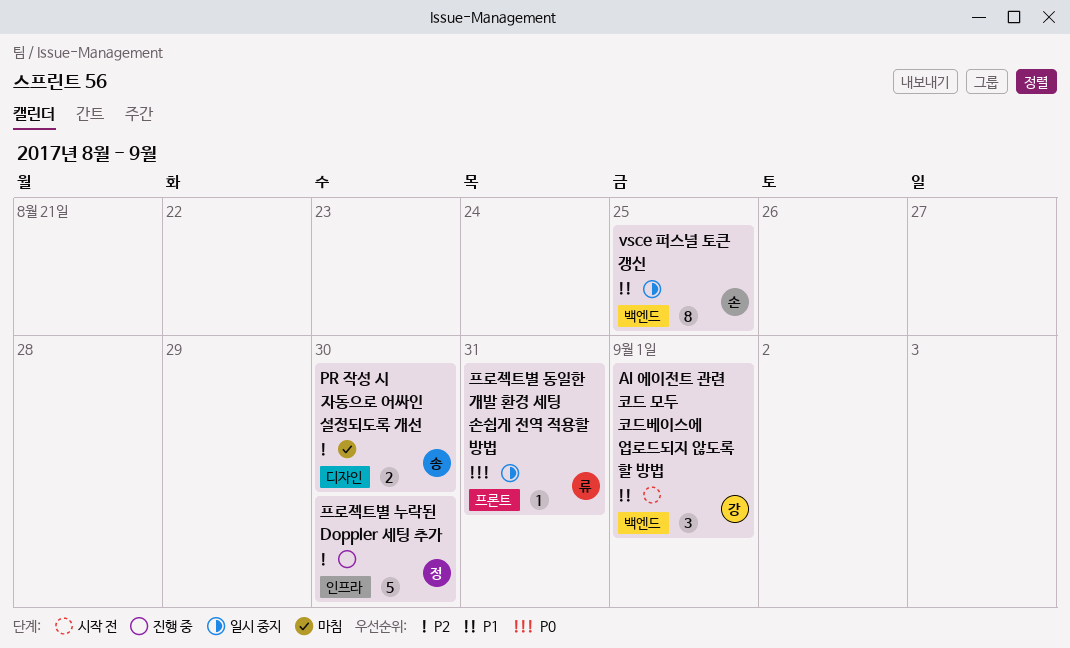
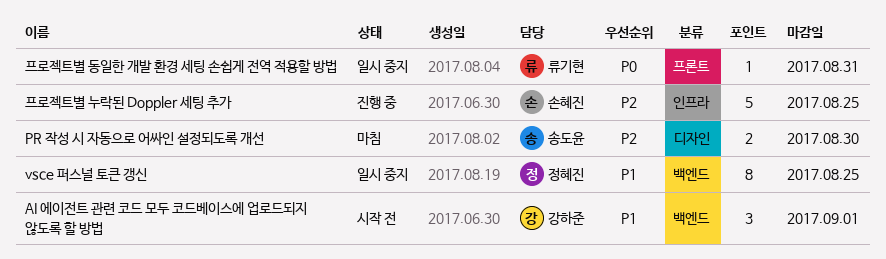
vsce 퍼스널 토큰 갱신, owner: 손혜진 -> 정혜진
프로젝트별 누락된 Doppler 세팅 추가, owner: 정혜진 -> 손혜진
프로젝트별 누락된 Doppler 세팅 추가, due: Aug 30 -> Aug 25

